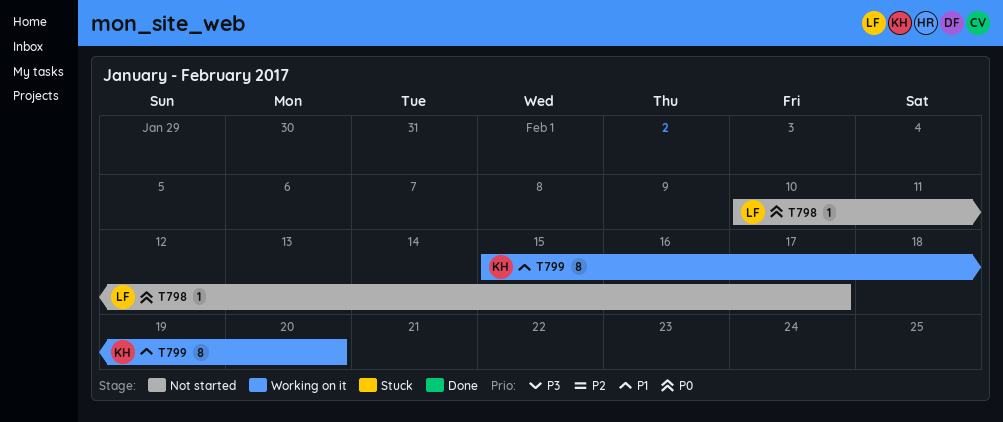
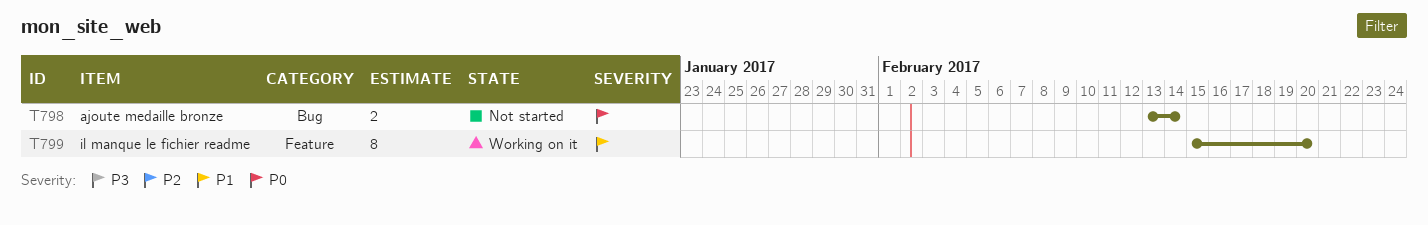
T798, estimate: 1 -> 2
T798, start: Feb 10 -> Feb 13
T798, due: Feb 17 -> Feb 14

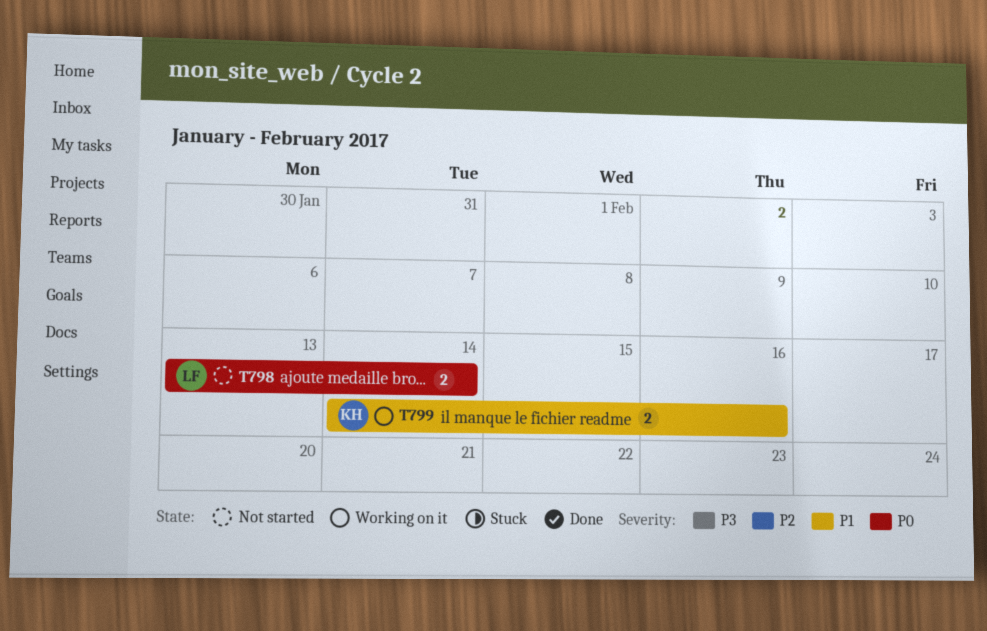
T799, estimate: 8 -> 2
T799, start: Feb 15 -> Feb 14
T799, due: Feb 20 -> Feb 16

